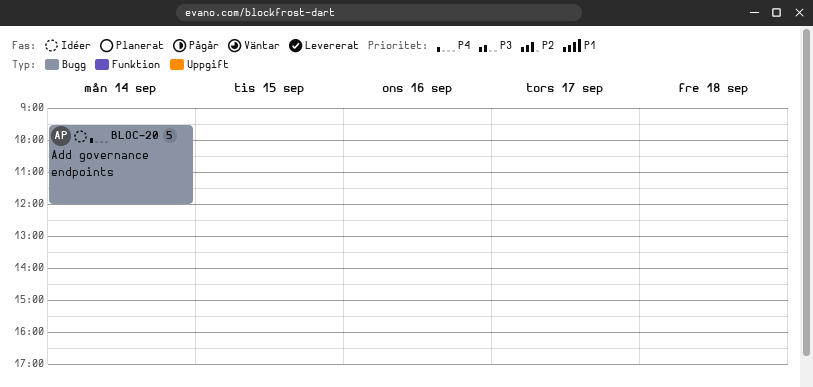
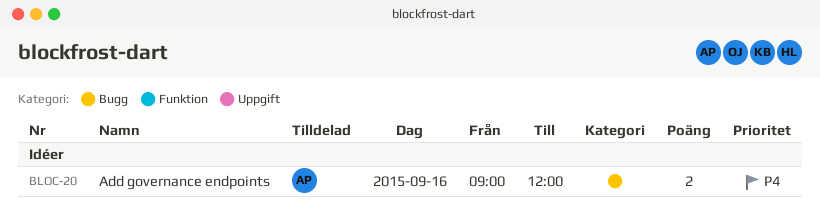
BLOC-20, estimate: 5 -> 2
BLOC-20, day: Sep 14 -> Sep 16
BLOC-20, begins: 09:30 -> 09:00

